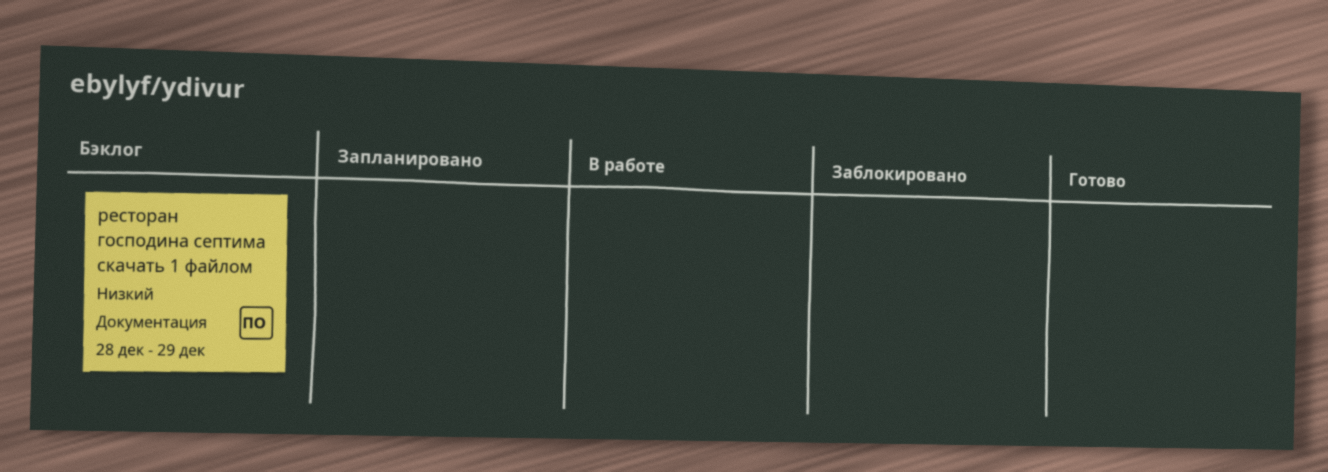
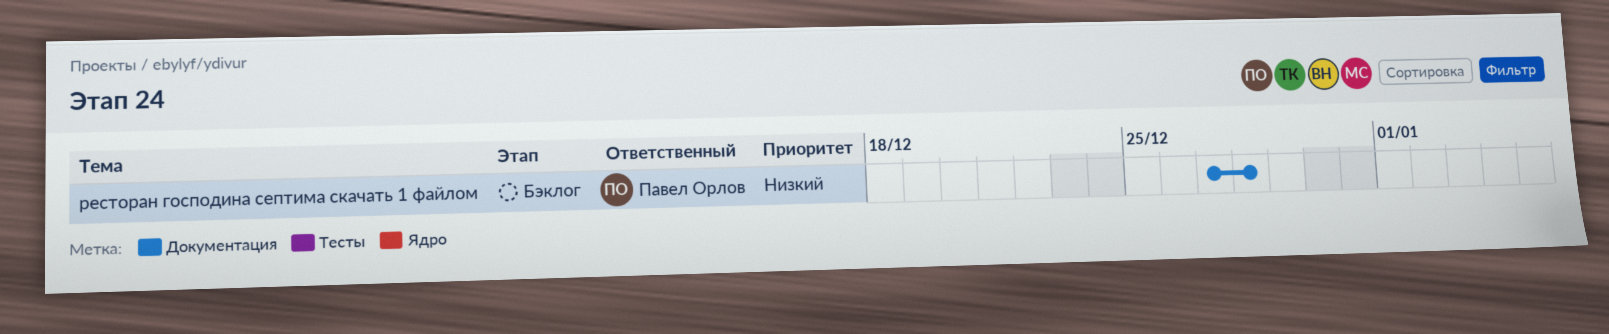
ресторан господина септима скачать 1 файлом, start: Dec 28 -> Dec 27
ресторан господина септима скачать 1 файлом, due: Dec 29 -> Dec 28

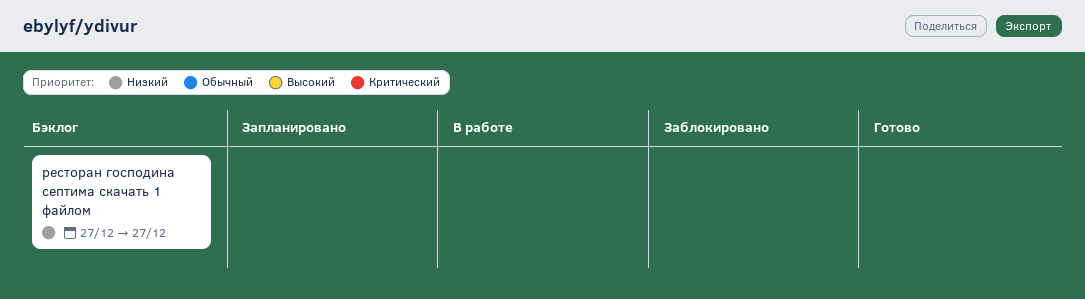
ресторан господина септима скачать 1 файлом, due: Dec 28 -> Dec 27

